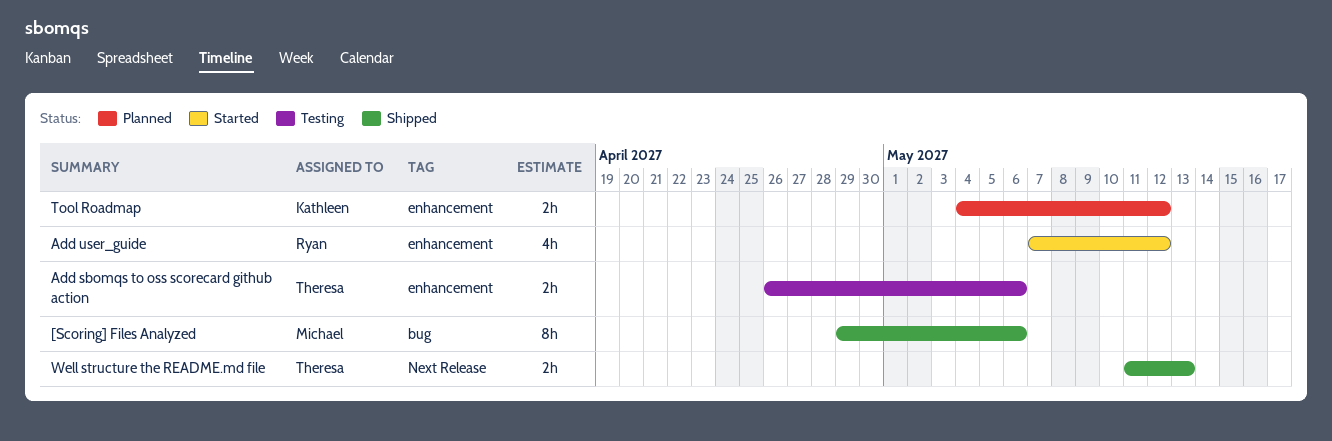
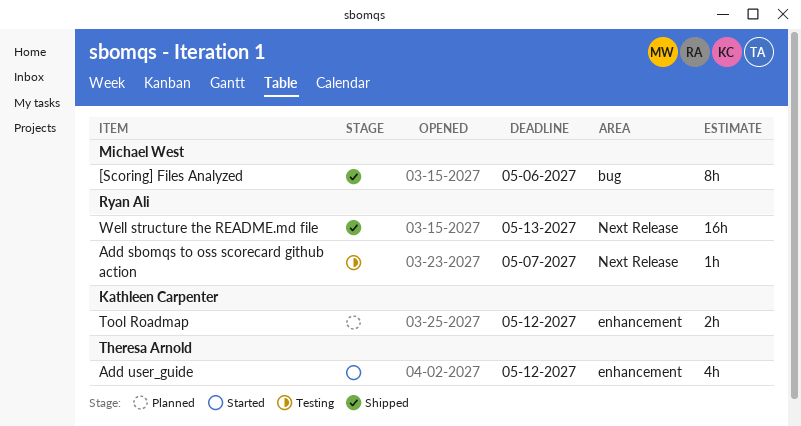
Add sbomqs to oss scorecard github action, owner: Theresa Arnold -> Ryan Ali
Add sbomqs to oss scorecard github action, label: enhancement -> Next Release
Add sbomqs to oss scorecard github action, estimate: 2h -> 1h
Add sbomqs to oss scorecard github action, due: May 6 -> May 7
Add user_guide, owner: Ryan Ali -> Theresa Arnold
Well structure the README.md file, owner: Theresa Arnold -> Ryan Ali
Well structure the README.md file, estimate: 2h -> 16h

